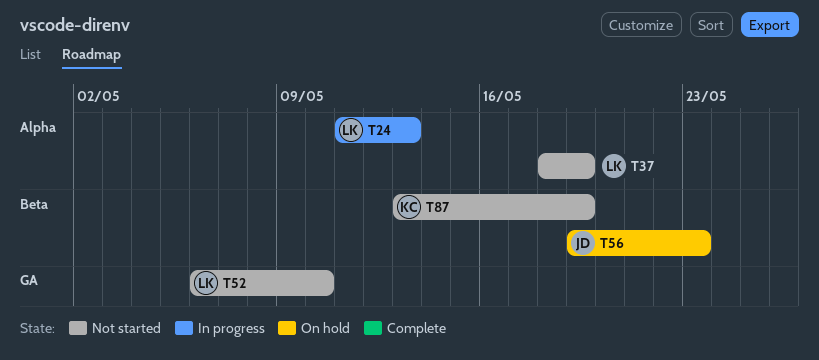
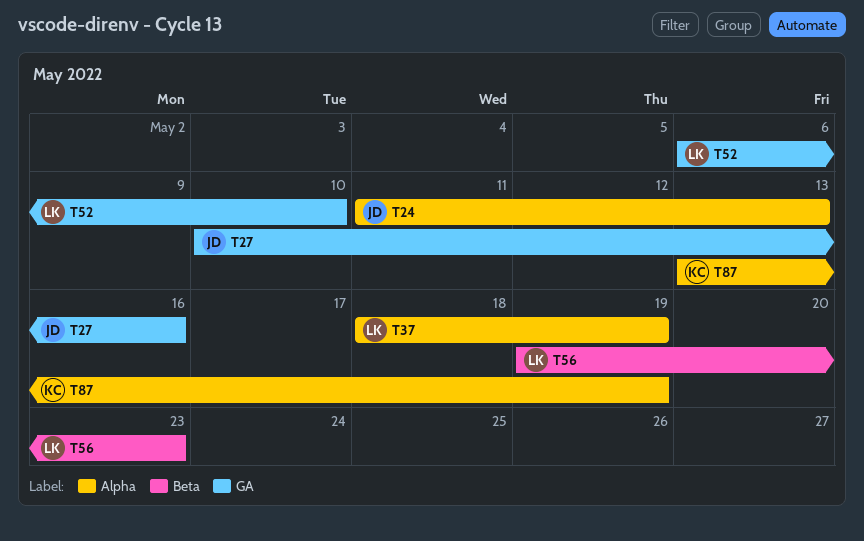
T24, owner: LK -> JD
T27: none -> present
T56, owner: JD -> LK
T87, label: Beta -> Alpha

